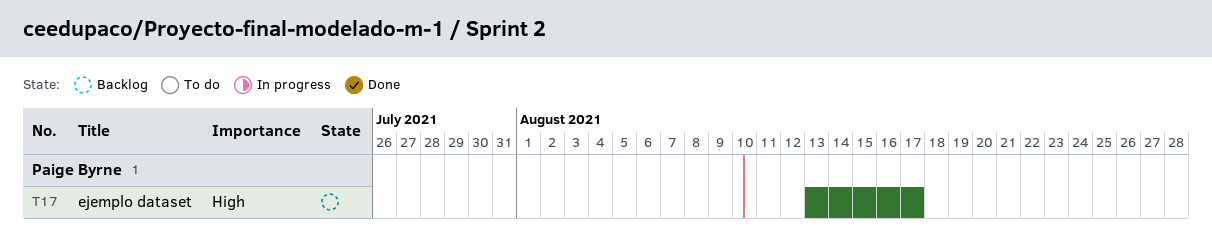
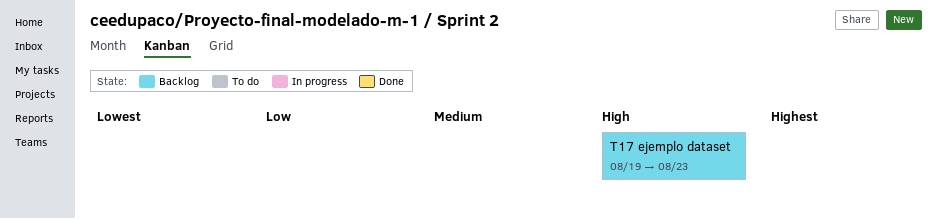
T17, start: Aug 13 -> Aug 19
T17, due: Aug 17 -> Aug 23

